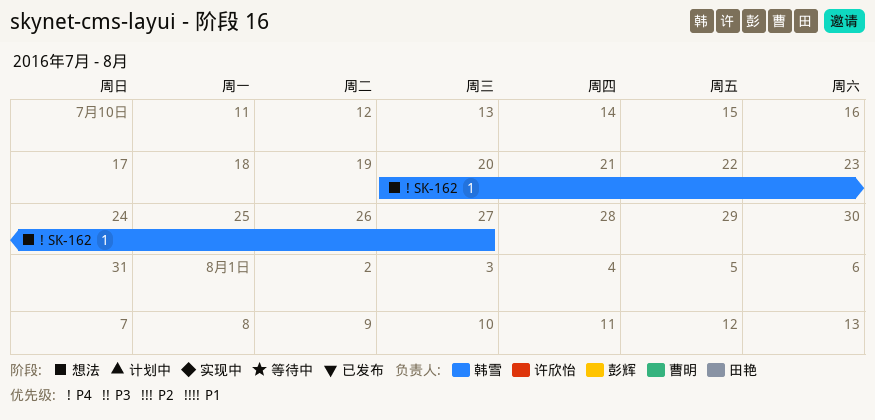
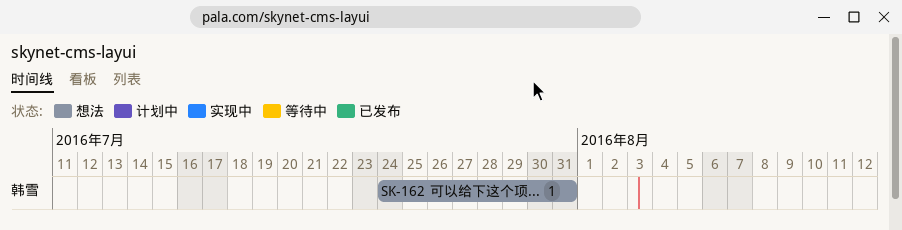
SK-162, start: Jul 20 -> Jul 24
SK-162, due: Jul 27 -> Jul 31

